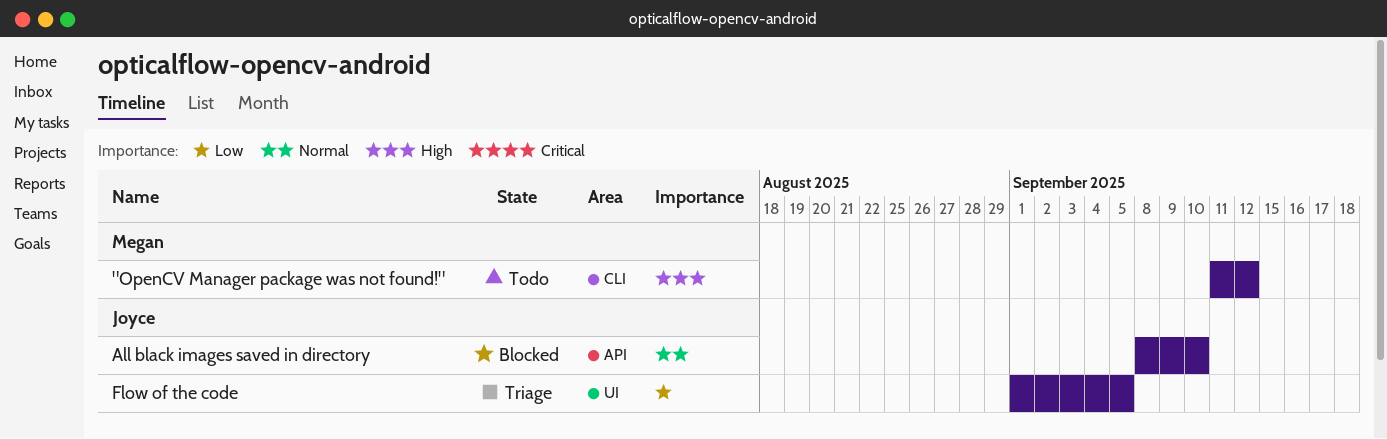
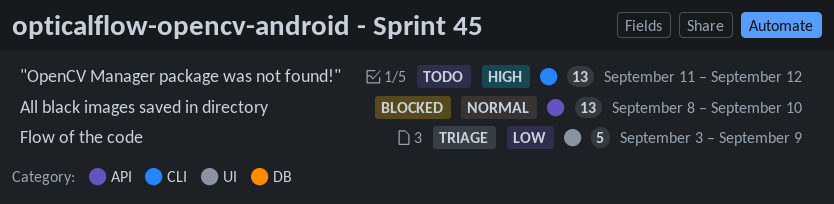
Flow of the code, start: Sep 1 -> Sep 3
Flow of the code, due: Sep 5 -> Sep 9

